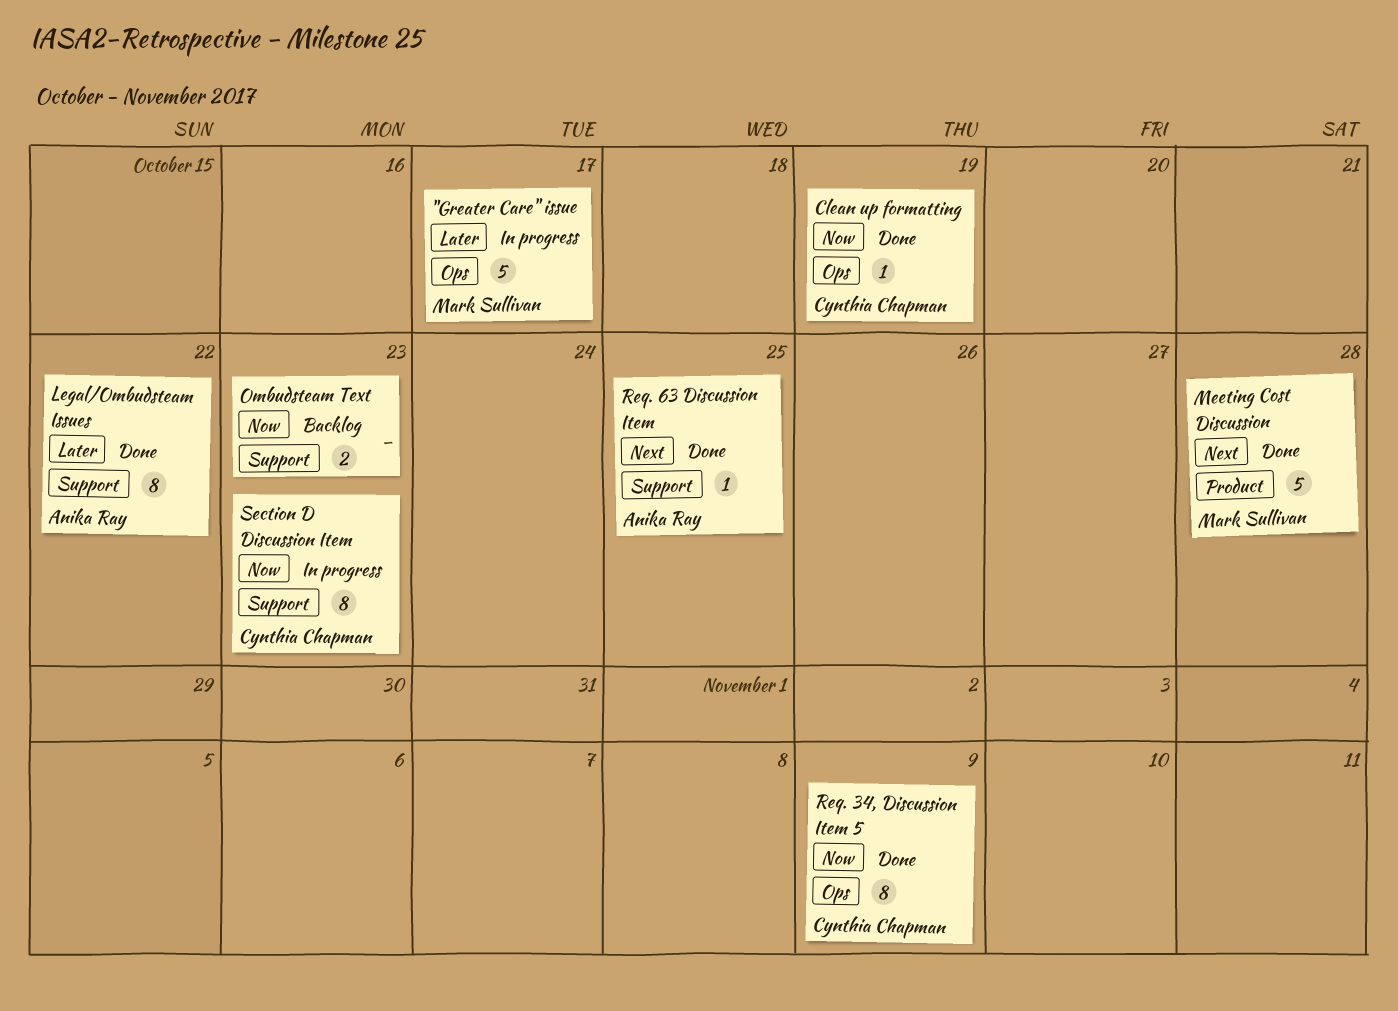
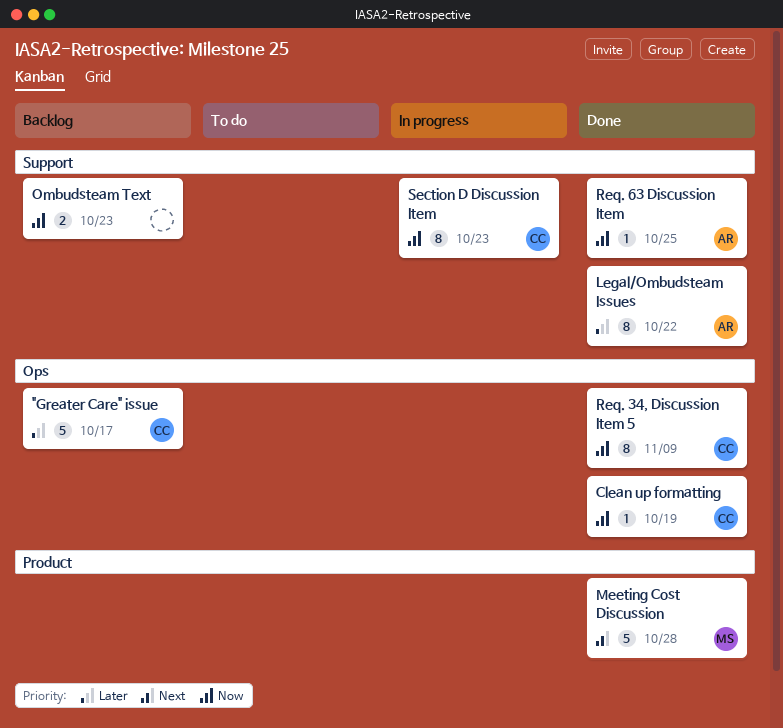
"Greater Care" issue, status: In progress -> Backlog
"Greater Care" issue, owner: Mark Sullivan -> Cynthia Chapman
Req. 63 Discussion Item, priority: Next -> Now

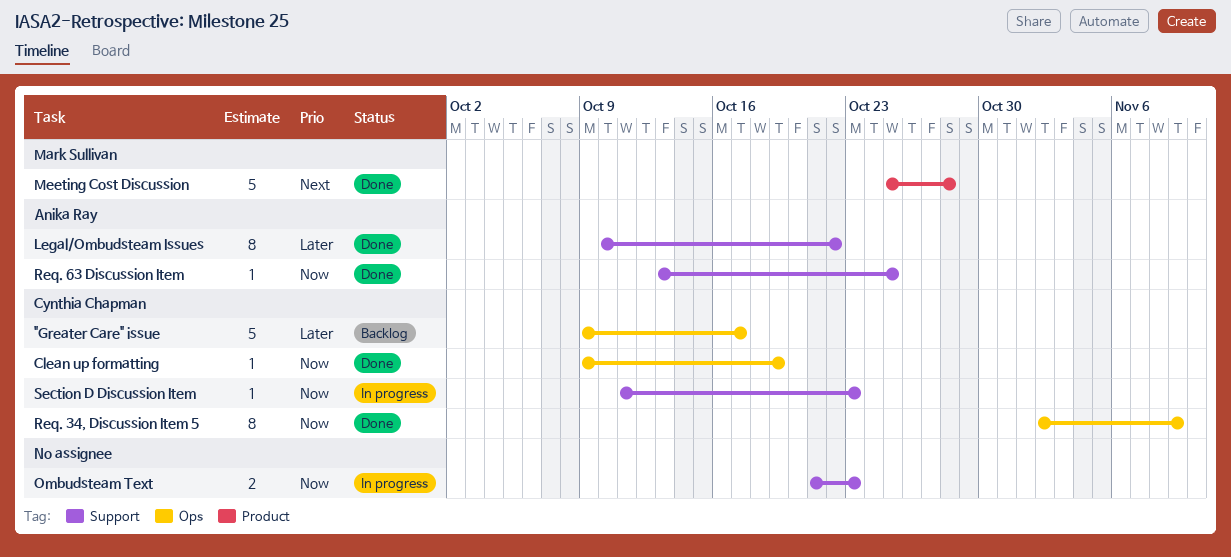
Ombudsteam Text, status: Backlog -> In progress
Section D Discussion Item, estimate: 8 -> 1

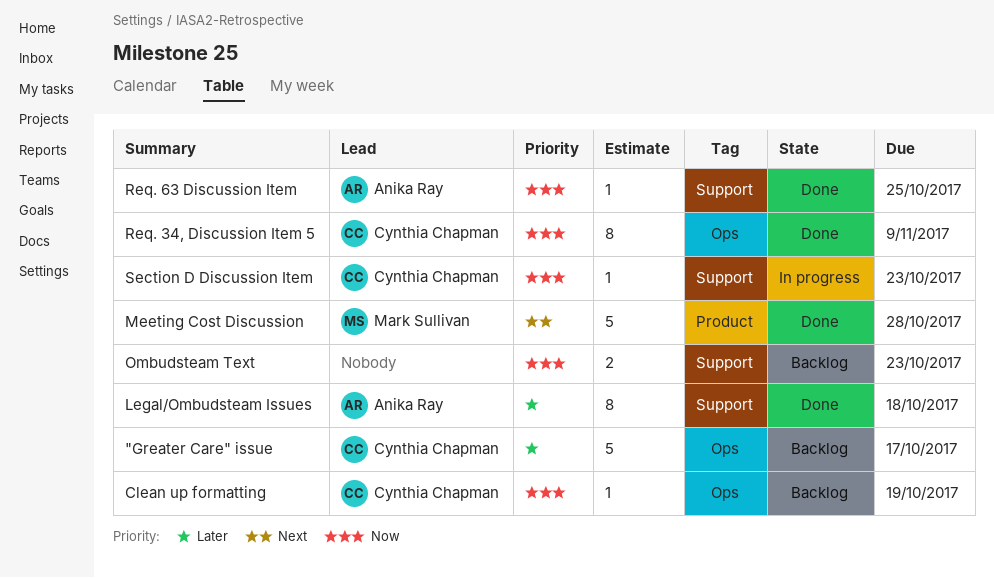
Clean up formatting, status: Done -> Backlog
Legal/Ombudsteam Issues, due: Oct 22 -> Oct 18
Ombudsteam Text, status: In progress -> Backlog

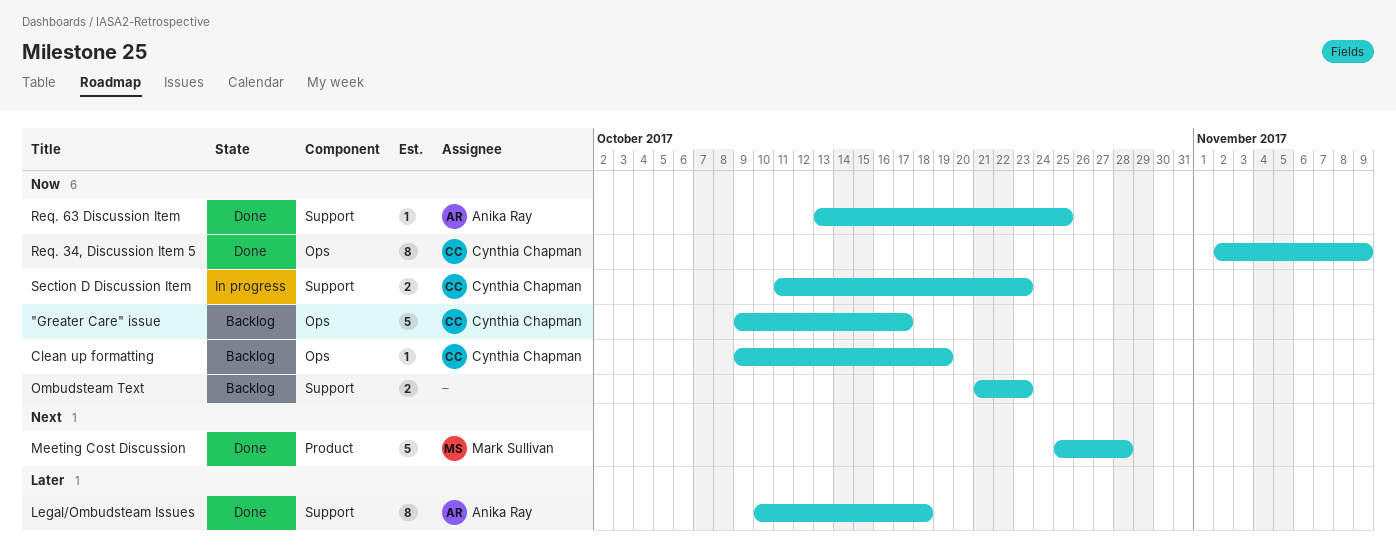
"Greater Care" issue, priority: Later -> Now
Section D Discussion Item, estimate: 1 -> 2

